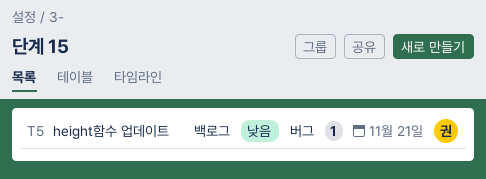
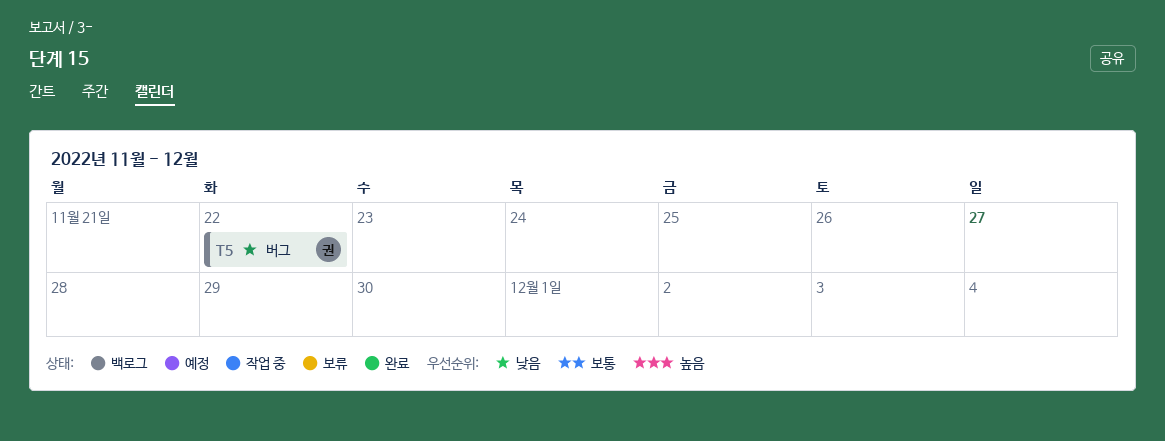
T5, due: Nov 21 -> Nov 22

